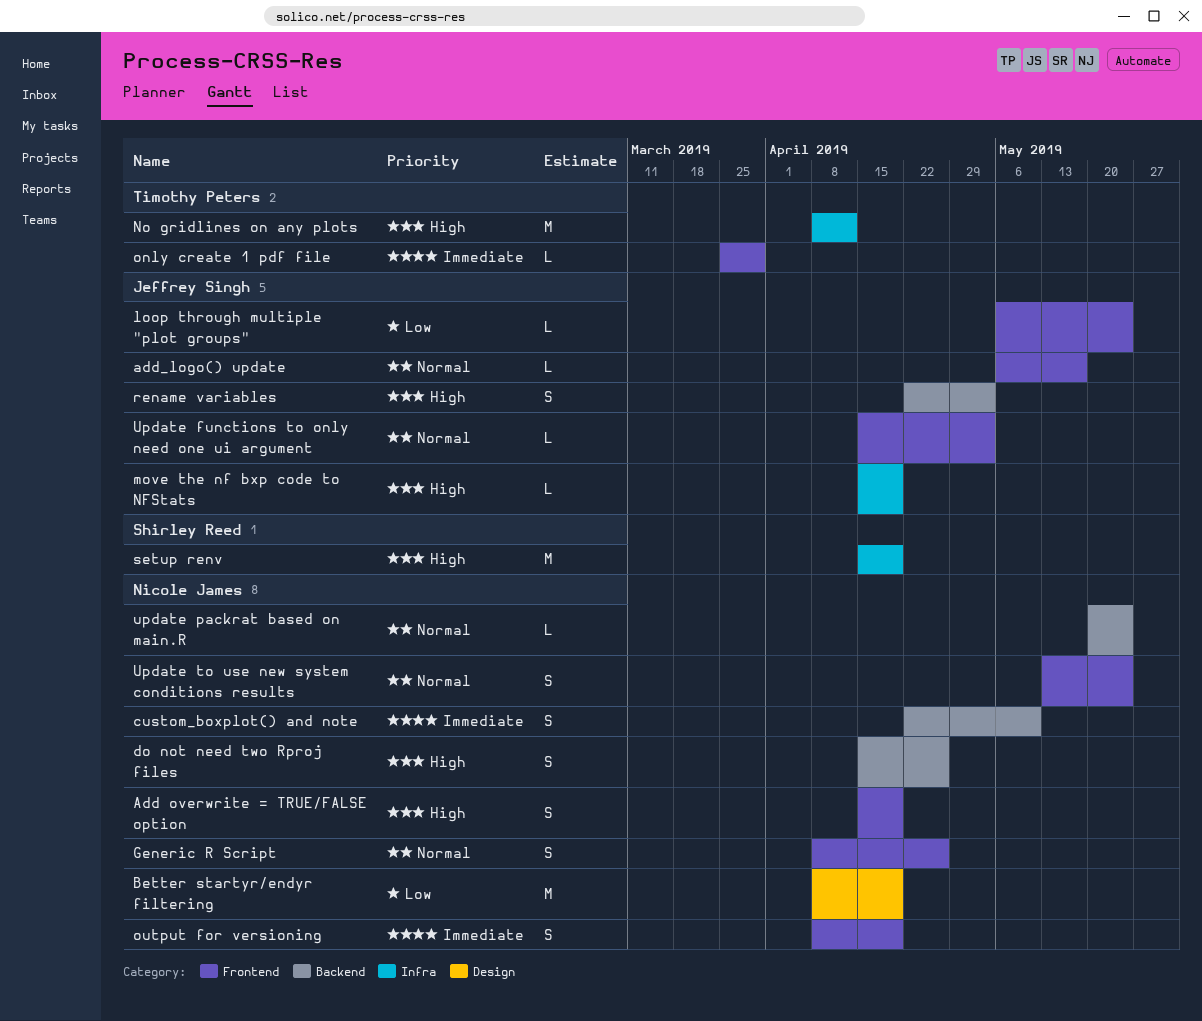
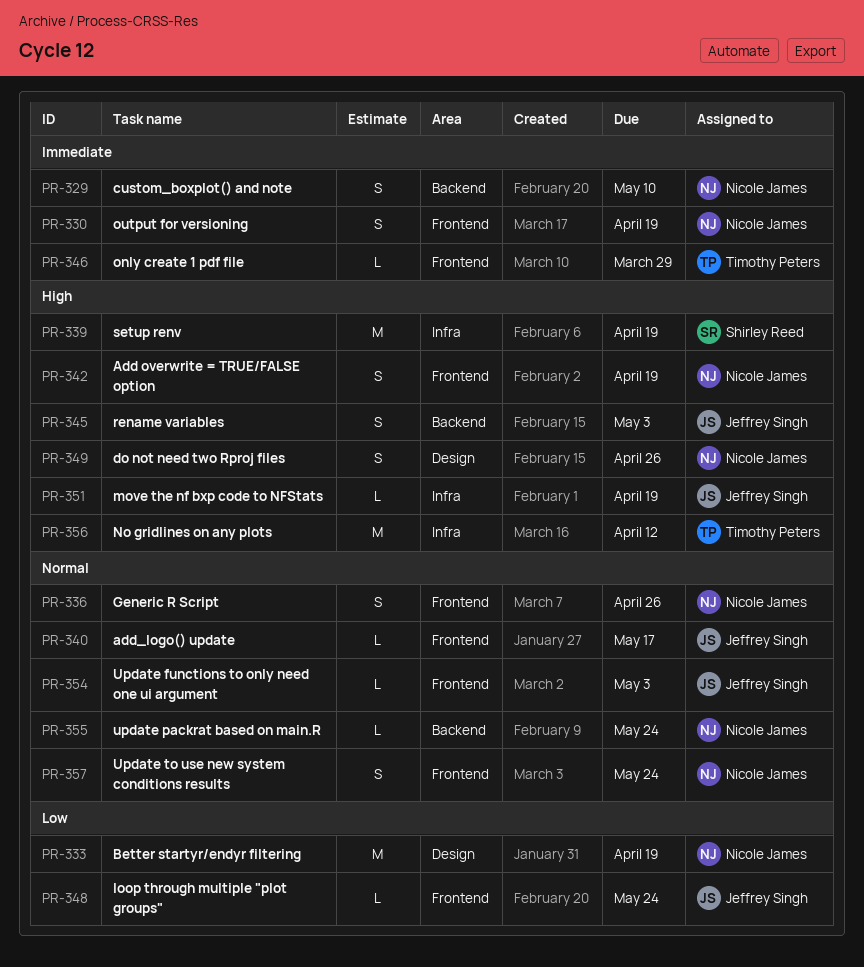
do not need two Rproj files, label: Backend -> Design

